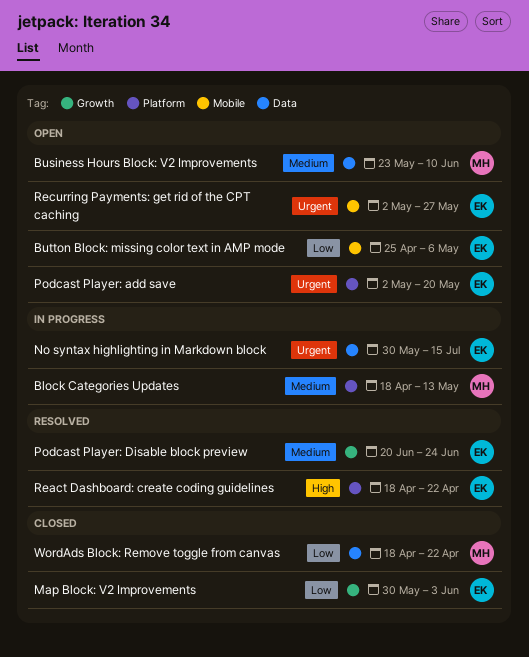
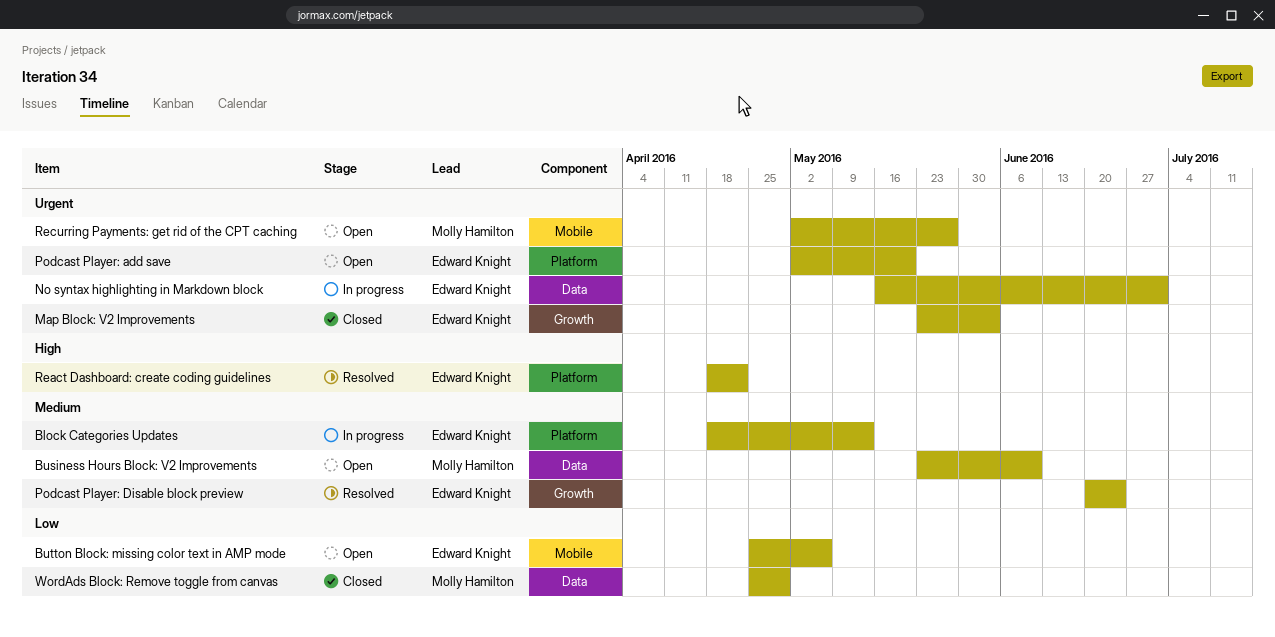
Block Categories Updates, owner: Molly Hamilton -> Edward Knight
Map Block: V2 Improvements, priority: Low -> Urgent
Map Block: V2 Improvements, start: May 30 -> May 23
No syntax highlighting in Markdown block, start: May 30 -> May 16
No syntax highlighting in Markdown block, due: Jul 15 -> Jul 1
Recurring Payments: get rid of the CPT caching, owner: Edward Knight -> Molly Hamilton
WordAds Block: Remove toggle from canvas, start: Apr 18 -> Apr 25
WordAds Block: Remove toggle from canvas, due: Apr 22 -> Apr 29

